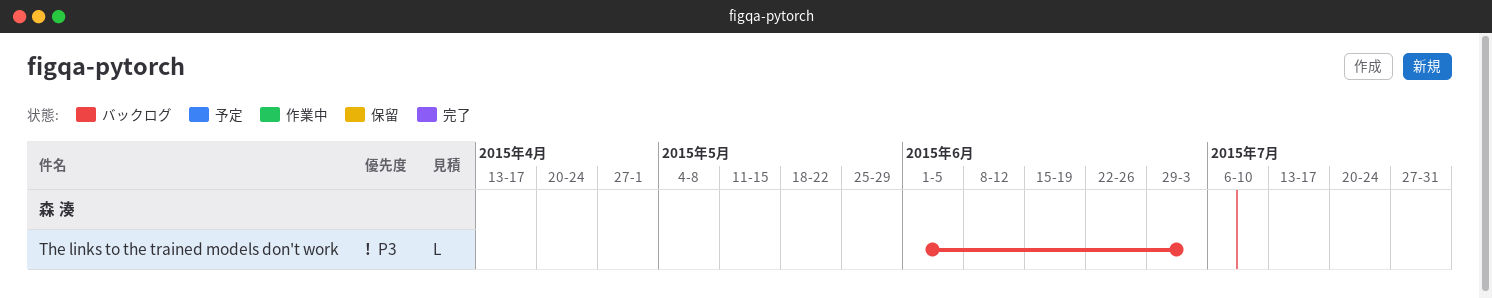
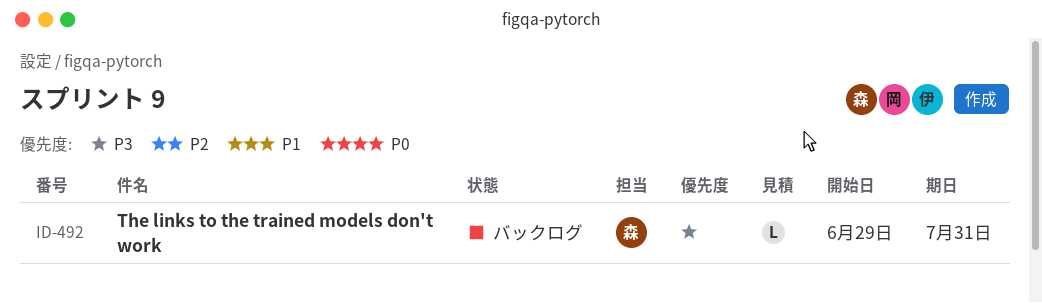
The links to the trained models don't work, start: Jun 1 -> Jun 29
The links to the trained models don't work, due: Jul 3 -> Jul 31

